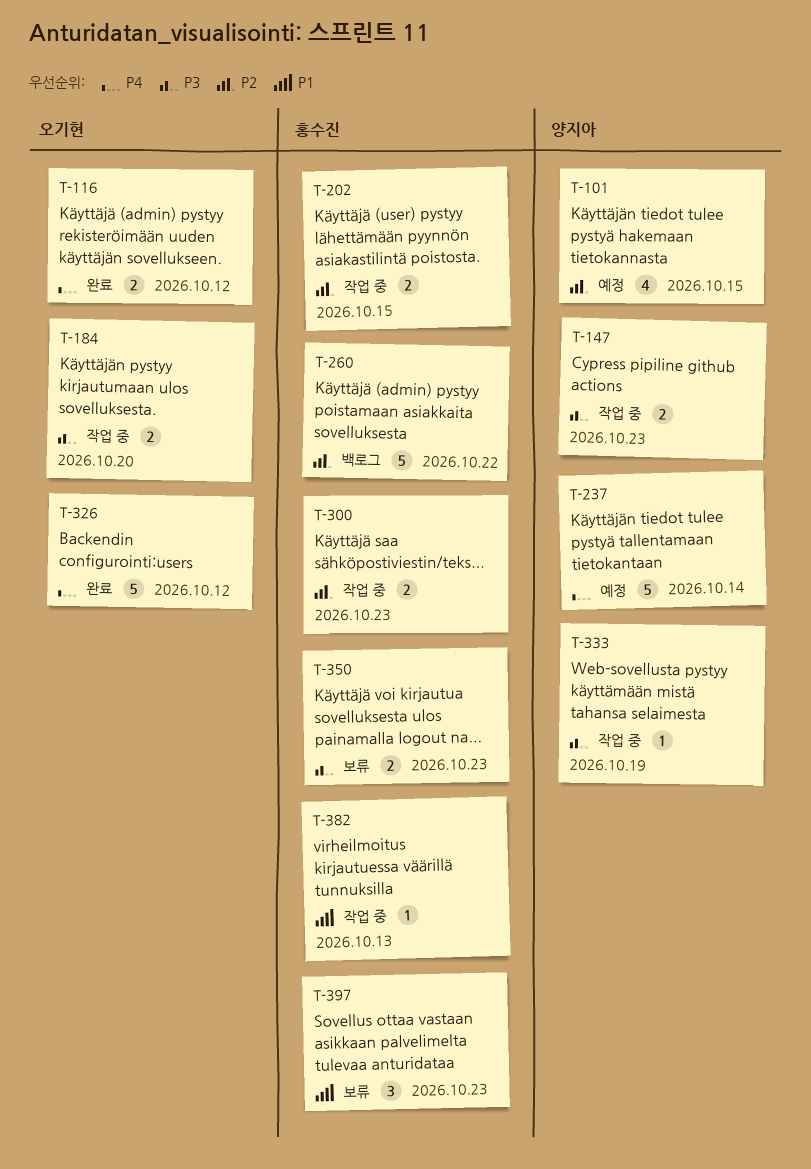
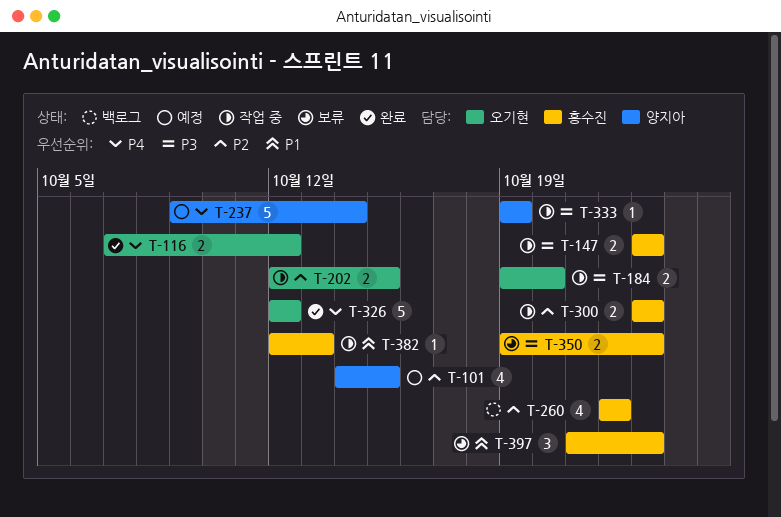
T-147, owner: 양지아 -> 홍수진
T-202, owner: 홍수진 -> 오기현
T-260, estimate: 5 -> 4

